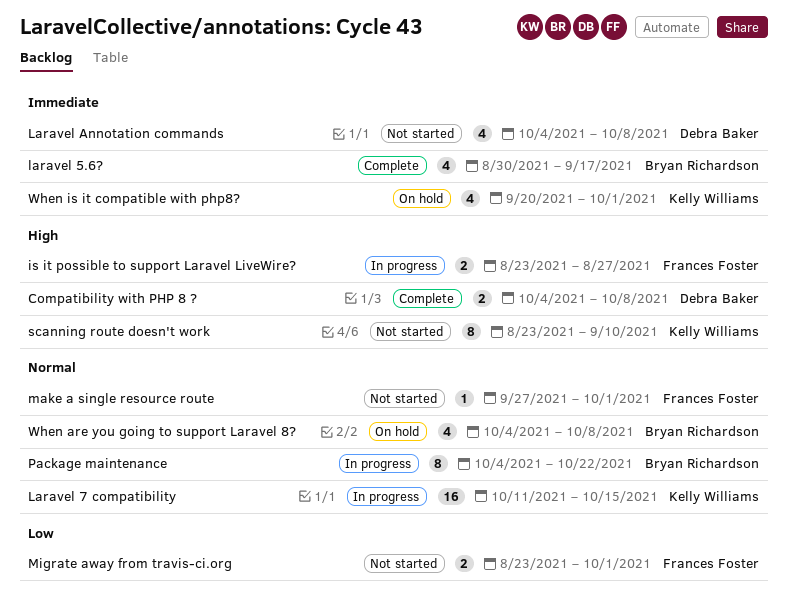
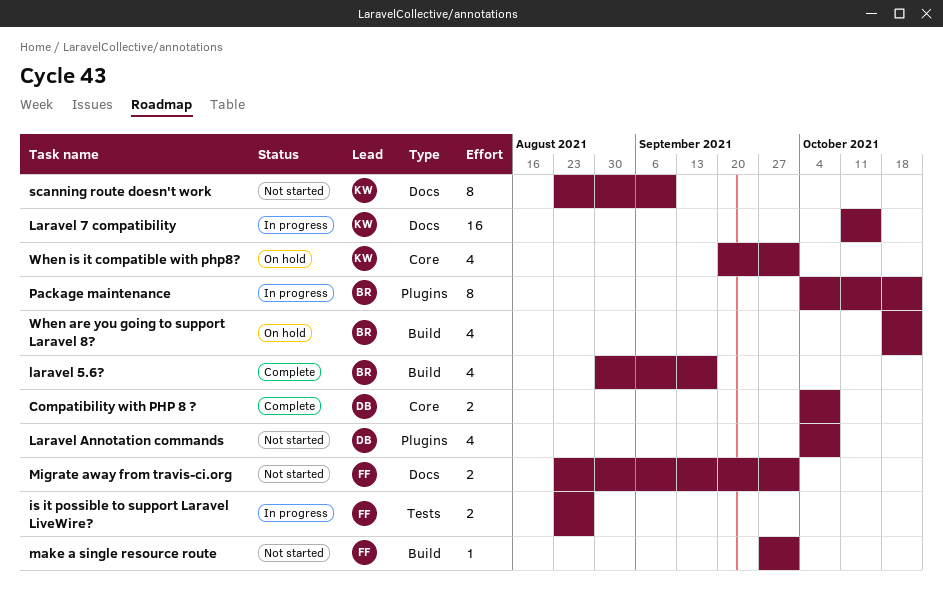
When are you going to support Laravel 8?, start: Oct 4 -> Oct 18
When are you going to support Laravel 8?, due: Oct 8 -> Oct 22

